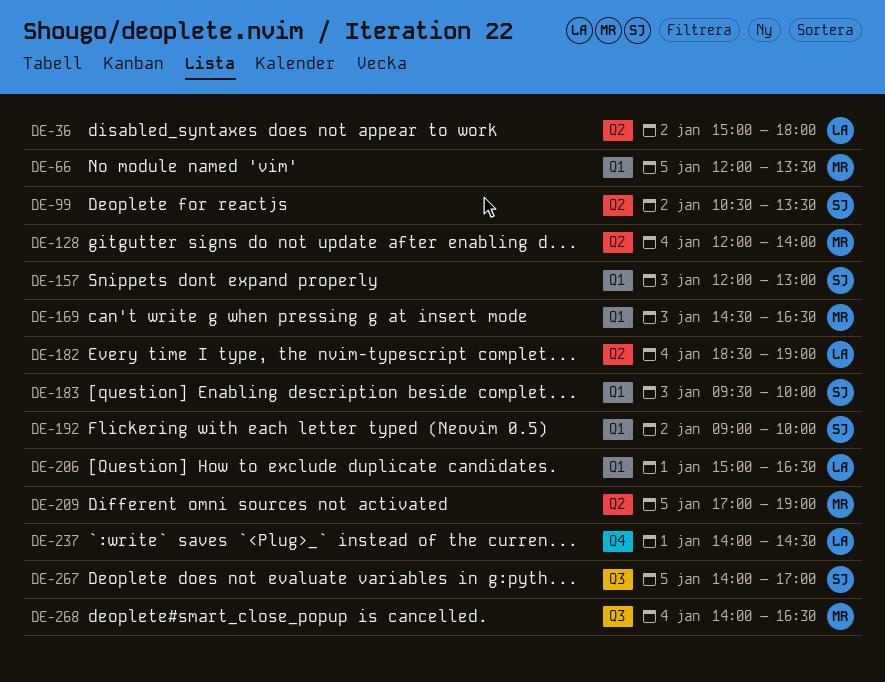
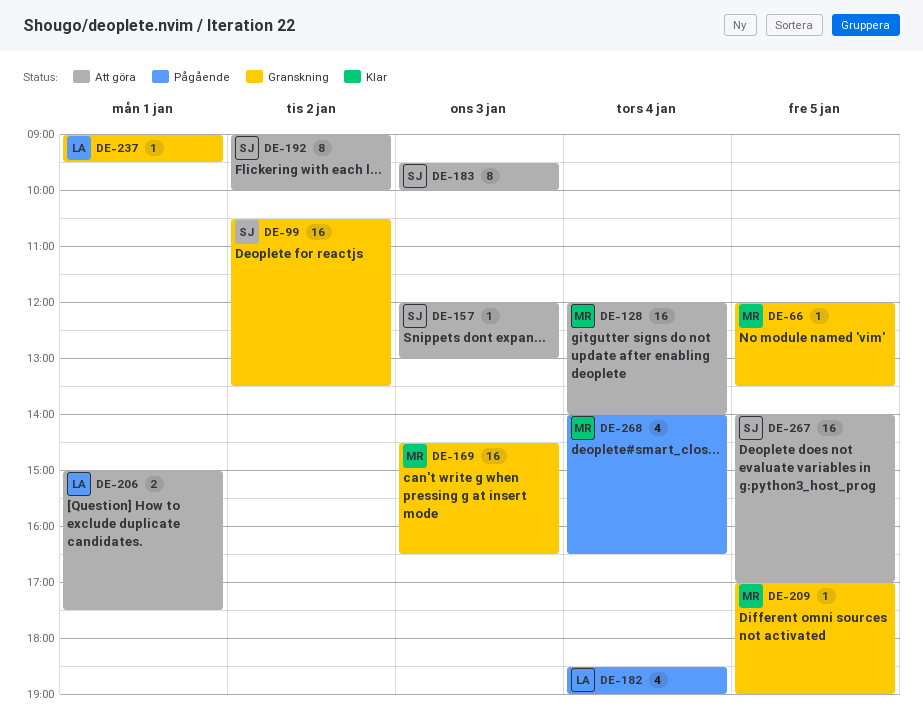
DE-36: present -> none
DE-206, ends: 16:30 -> 17:30
DE-237, begins: 14:00 -> 09:00
DE-237, ends: 14:30 -> 09:30

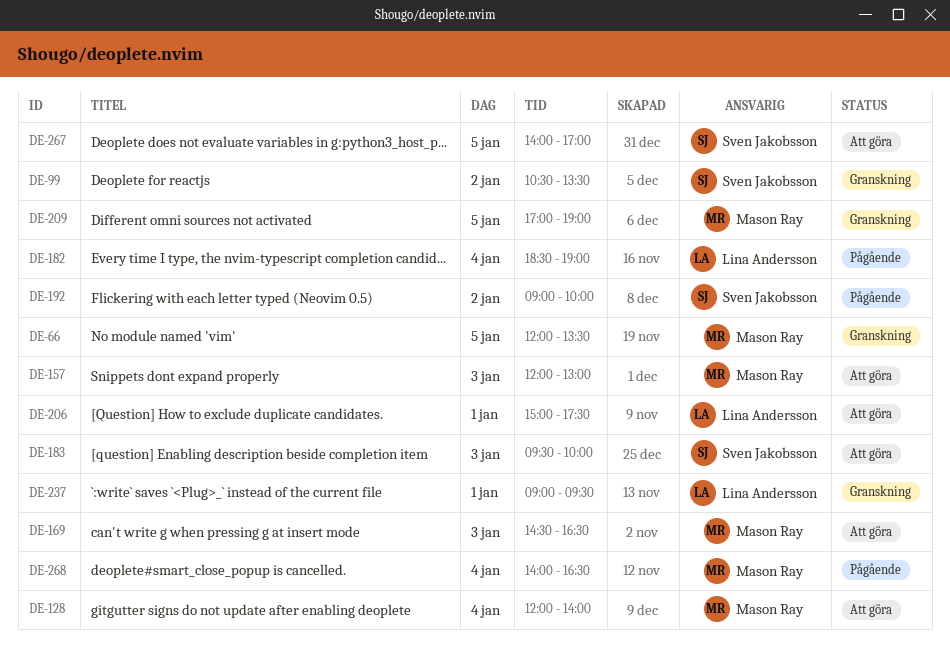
DE-157, owner: Sven Jakobsson -> Mason Ray
DE-169, status: Granskning -> Att göra
DE-192, status: Att göra -> Pågående

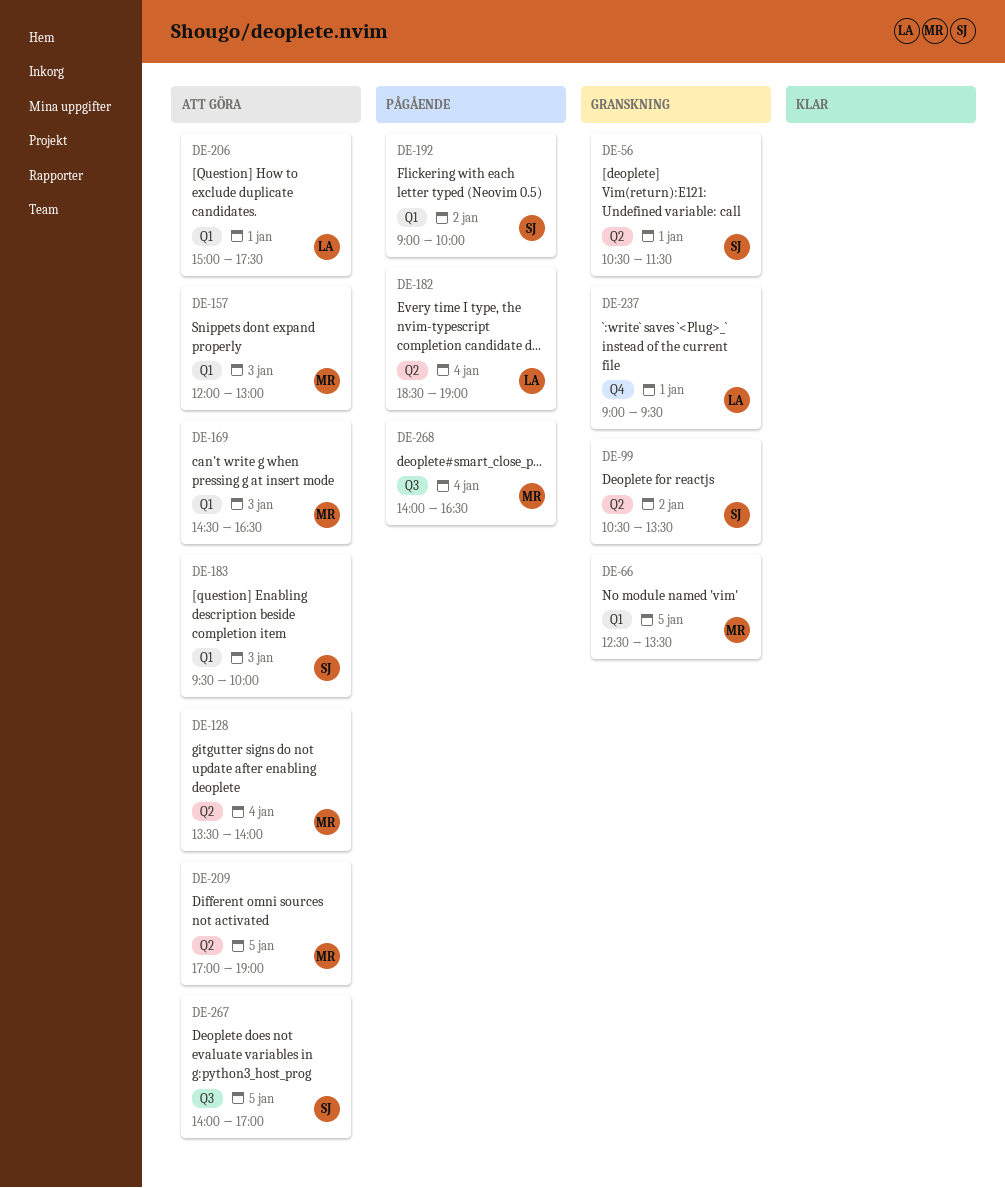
DE-56: none -> present
DE-66, begins: 12:00 -> 12:30
DE-128, begins: 12:00 -> 13:30
DE-209, status: Granskning -> Att göra

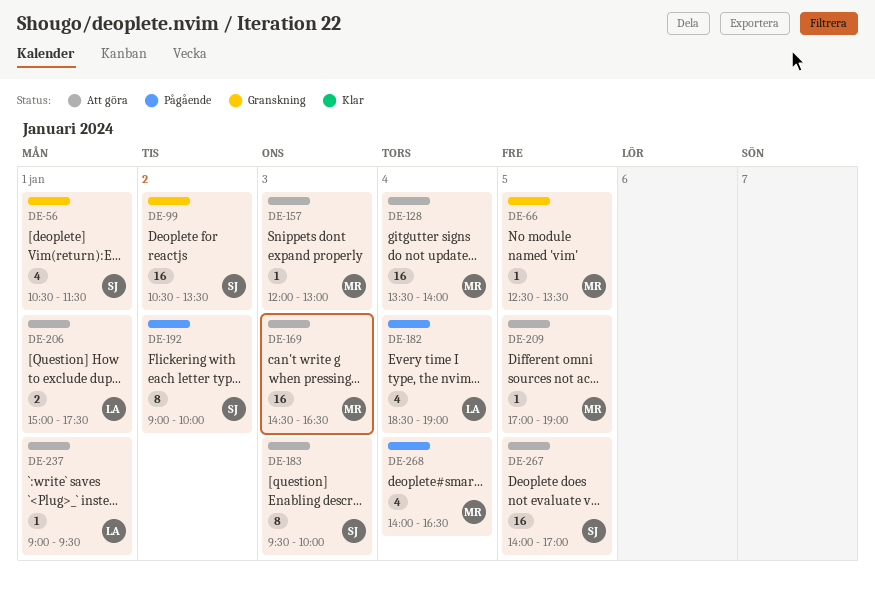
DE-237, status: Granskning -> Att göra

